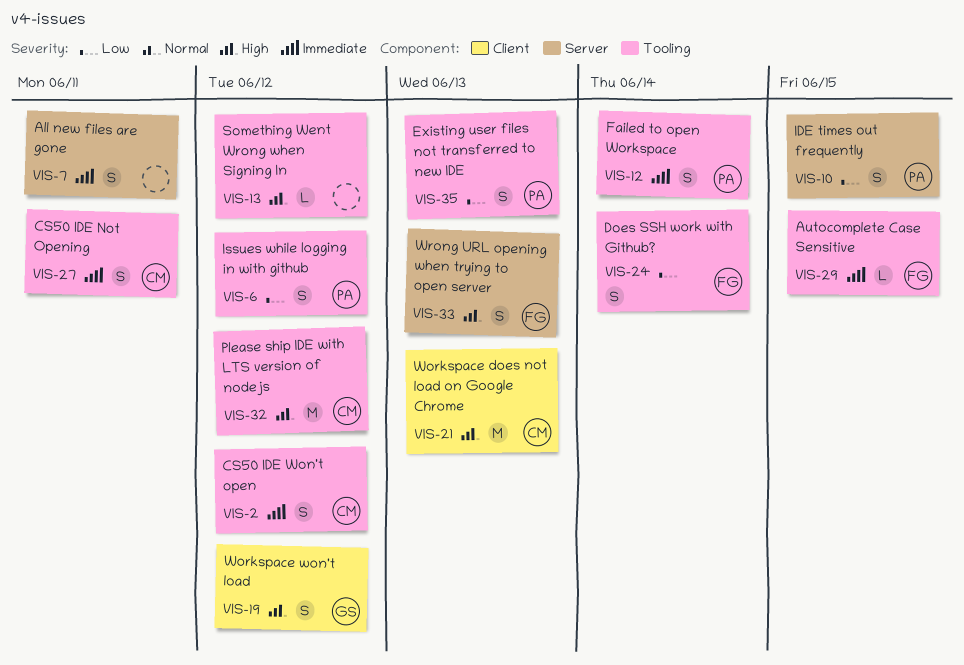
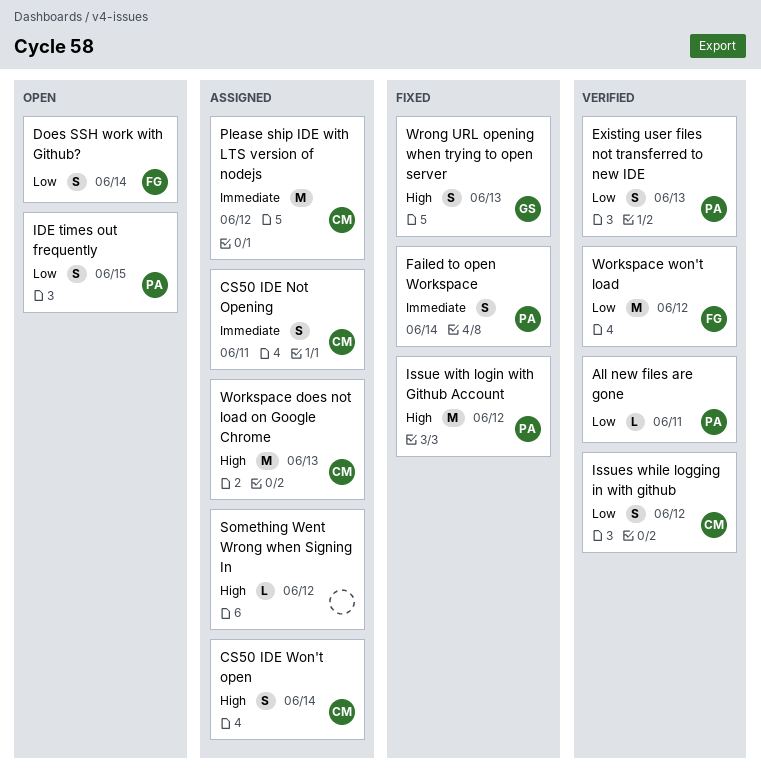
All new files are gone, owner: none -> PA
All new files are gone, priority: Immediate -> Low
All new files are gone, estimate: S -> L
Autocomplete Case Sensitive: present -> none
CS50 IDE Won't open, priority: Immediate -> High
CS50 IDE Won't open, due: Jun 12 -> Jun 14
Issue with login with Github Account: none -> present
Issues while logging in with github, owner: PA -> CM
Please ship IDE with LTS version of nodejs, priority: High -> Immediate
Workspace won't load, owner: GS -> FG
Workspace won't load, priority: High -> Low
Workspace won't load, estimate: S -> M
Wrong URL opening when trying to open server, owner: FG -> GS

